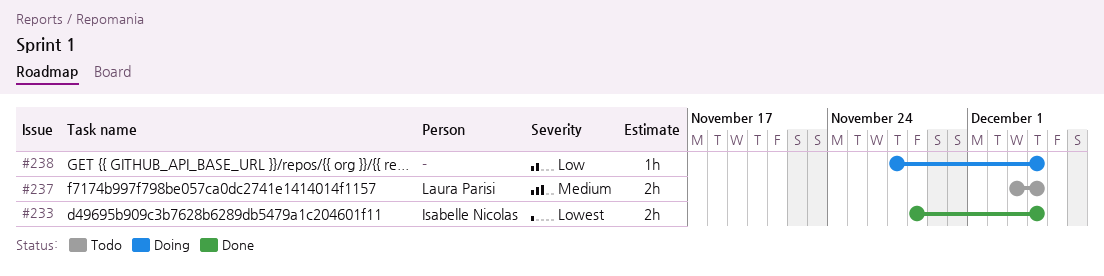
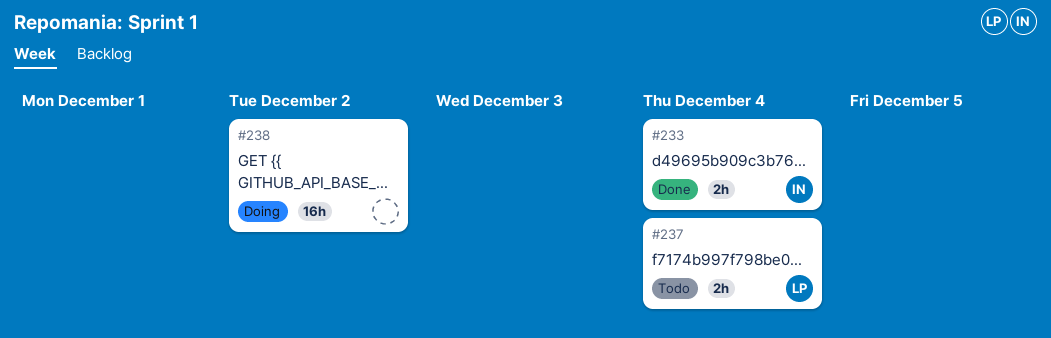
#238, estimate: 1h -> 16h
#238, due: Dec 4 -> Dec 2

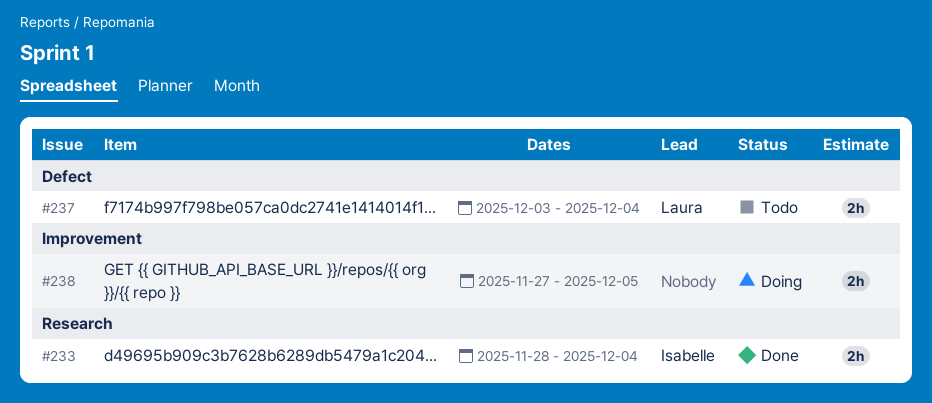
#238, estimate: 16h -> 2h
#238, due: Dec 2 -> Dec 5

